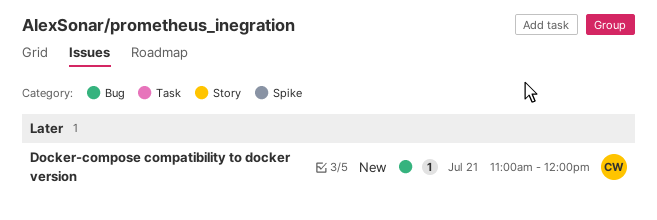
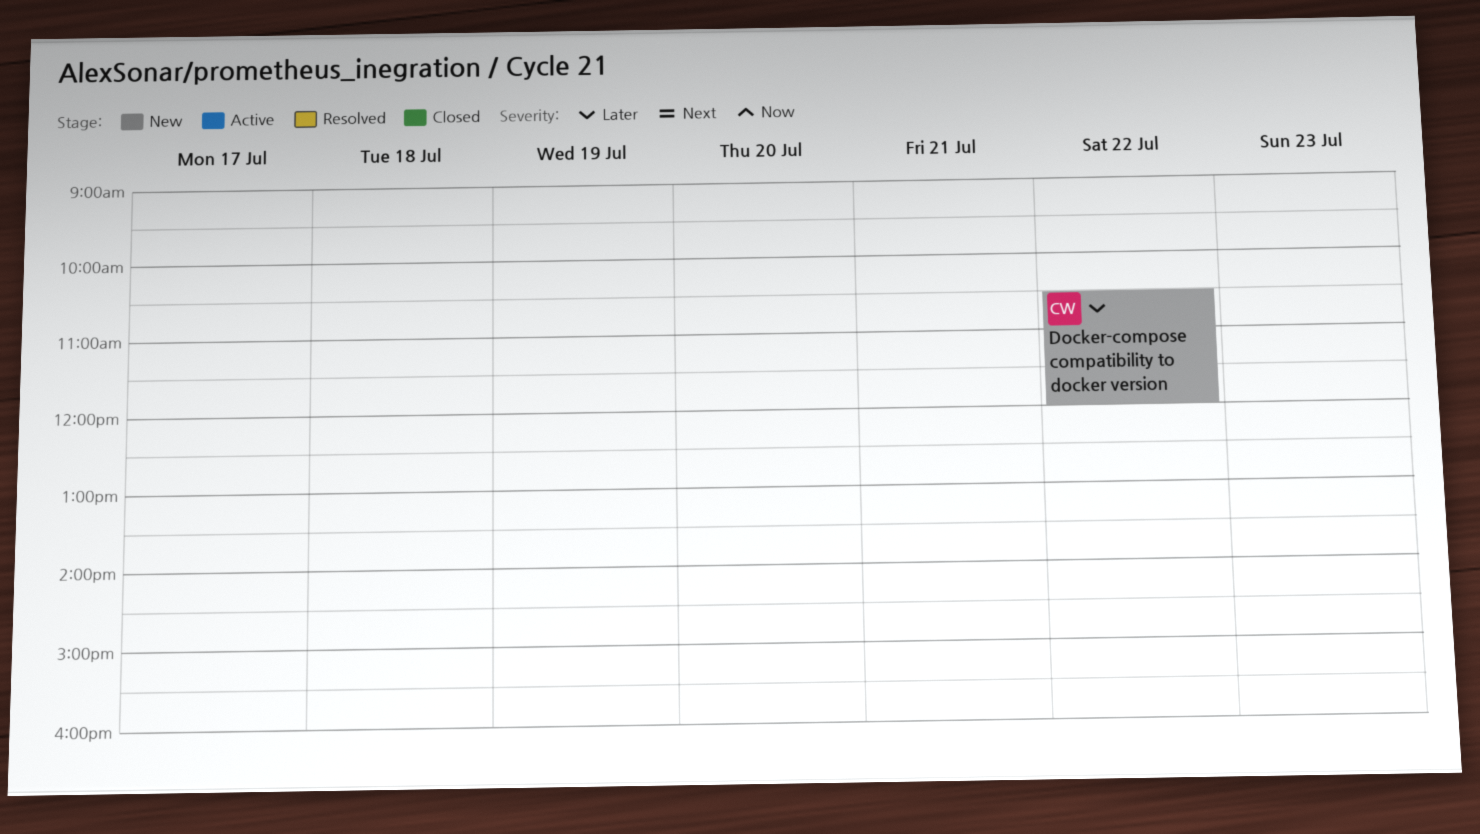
Docker-compose compatibility to docker version, day: Jul 21 -> Jul 22
Docker-compose compatibility to docker version, begins: 11:00 -> 10:30

